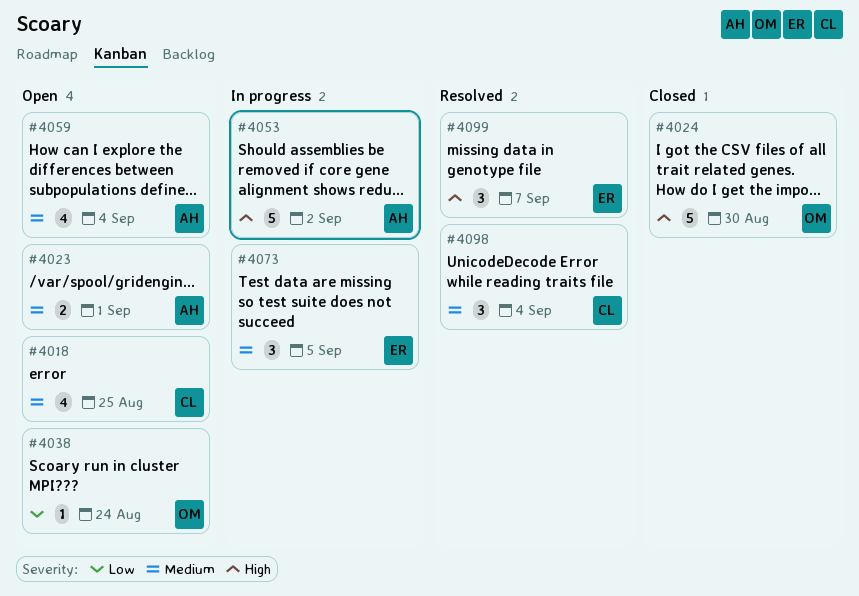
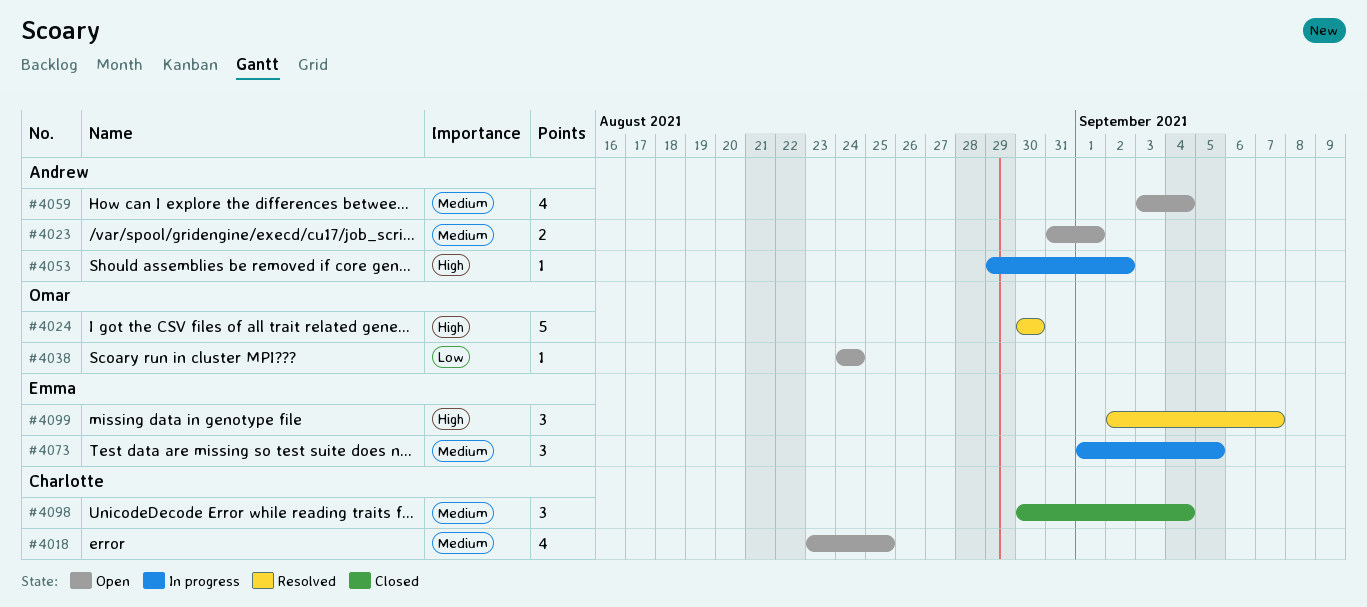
#4024, status: Closed -> Resolved
#4053, estimate: 5 -> 1
#4098, status: Resolved -> Closed

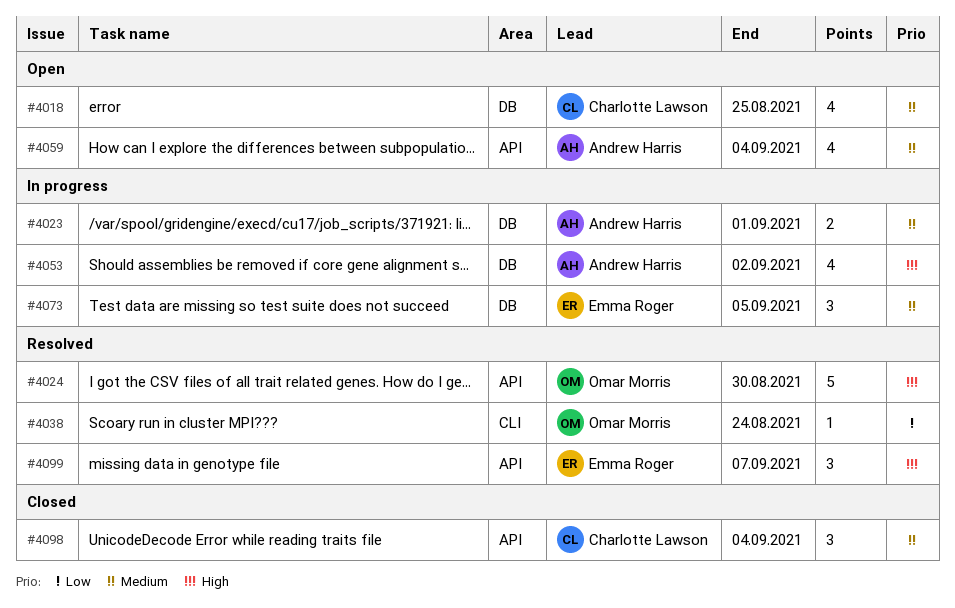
#4023, status: Open -> In progress
#4038, status: Open -> Resolved
#4053, estimate: 1 -> 4

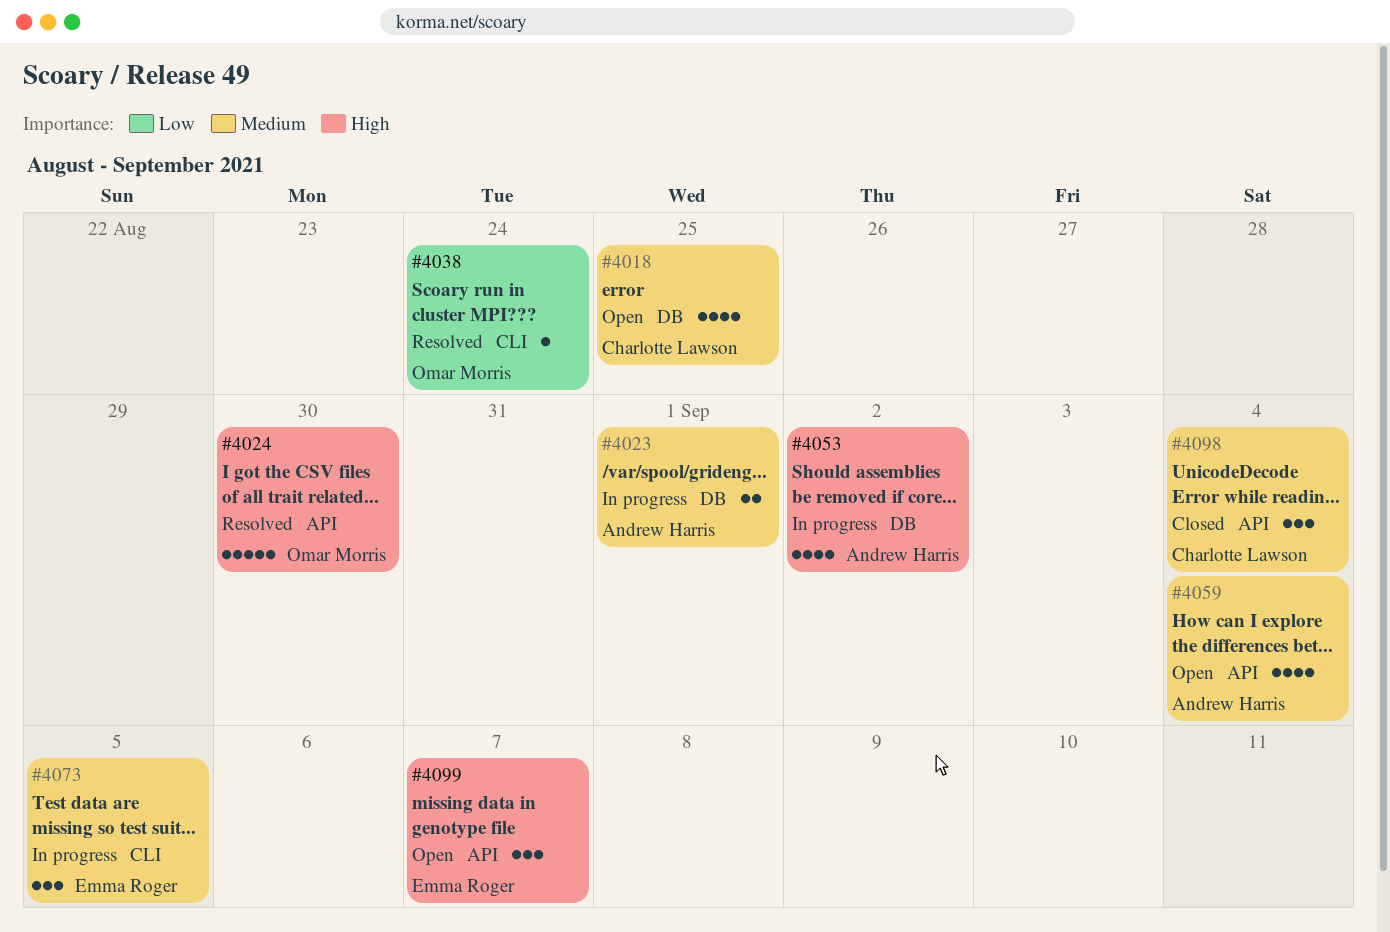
#4073, label: DB -> CLI
#4099, status: Resolved -> Open

